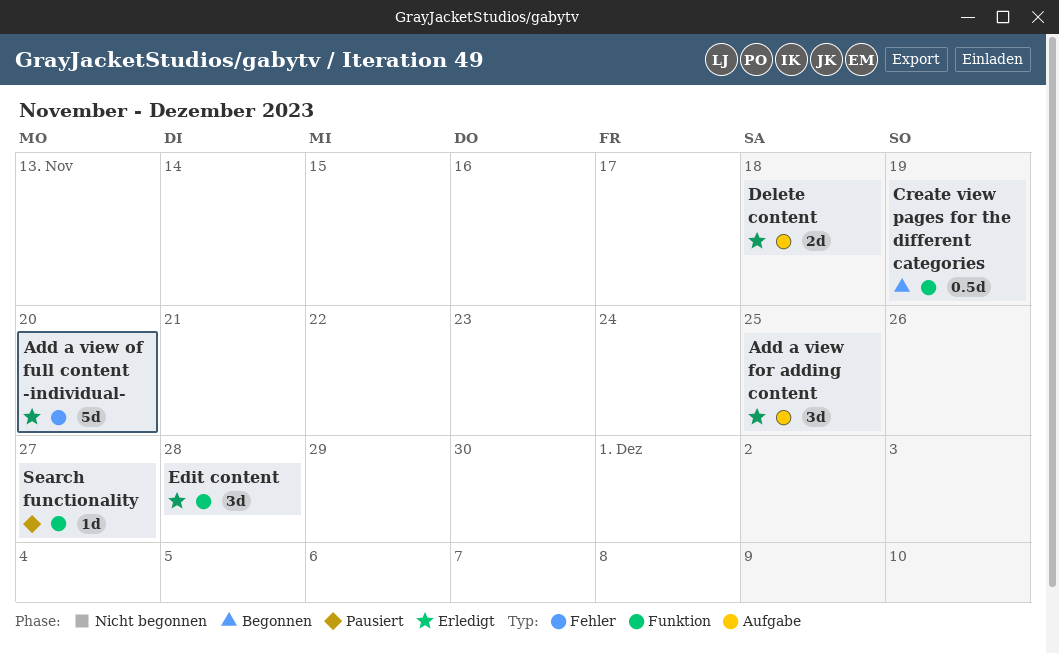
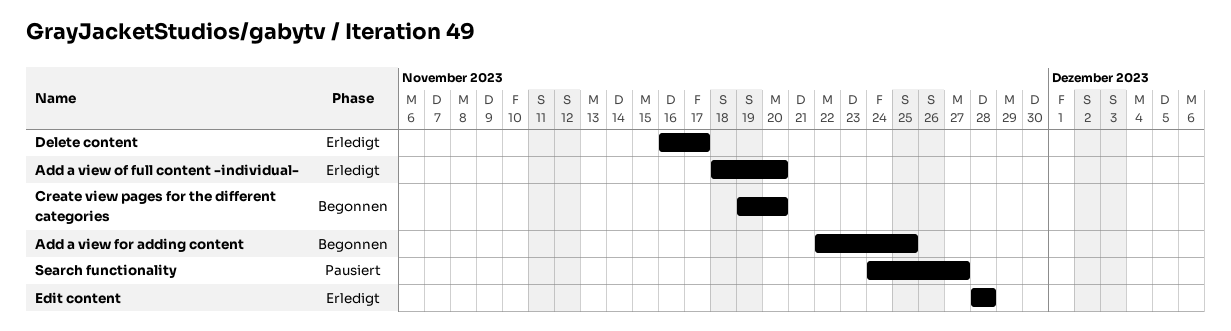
Add a view for adding content, status: Erledigt -> Begonnen
Create view pages for the different categories, due: Nov 19 -> Nov 20
Delete content, due: Nov 18 -> Nov 17

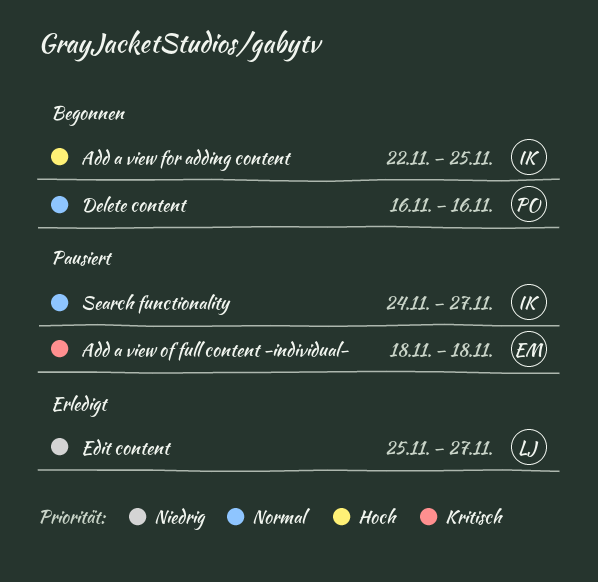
Add a view of full content -individual-, status: Erledigt -> Pausiert
Add a view of full content -individual-, due: Nov 20 -> Nov 18
Create view pages for the different categories: present -> none
Delete content, status: Erledigt -> Begonnen
Delete content, due: Nov 17 -> Nov 16
Edit content, start: Nov 28 -> Nov 25
Edit content, due: Nov 28 -> Nov 27

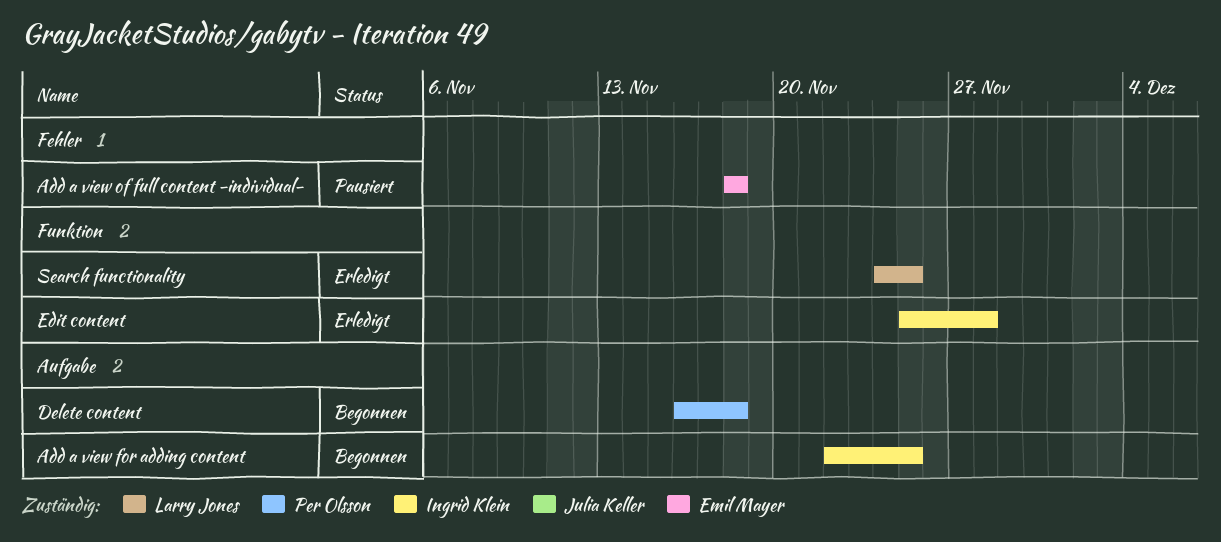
Delete content, due: Nov 16 -> Nov 18
Edit content, owner: Larry Jones -> Ingrid Klein
Edit content, due: Nov 27 -> Nov 28
Search functionality, status: Pausiert -> Erledigt
Search functionality, owner: Ingrid Klein -> Larry Jones
Search functionality, due: Nov 27 -> Nov 25

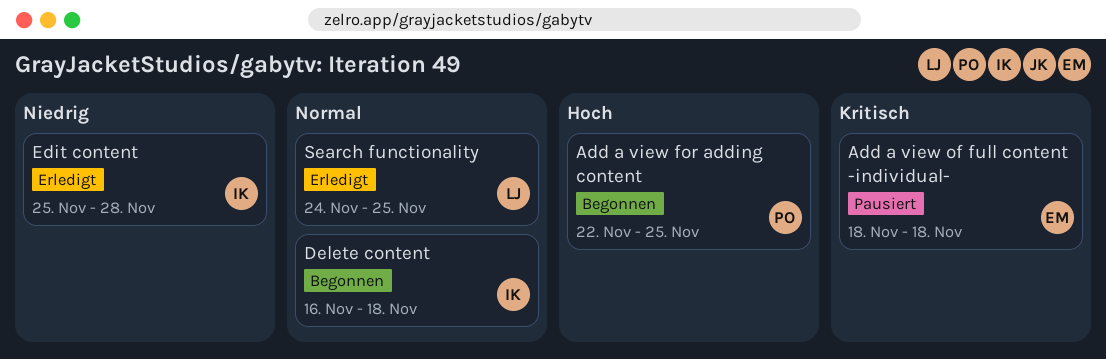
Add a view for adding content, owner: Ingrid Klein -> Per Olsson
Delete content, owner: Per Olsson -> Ingrid Klein

